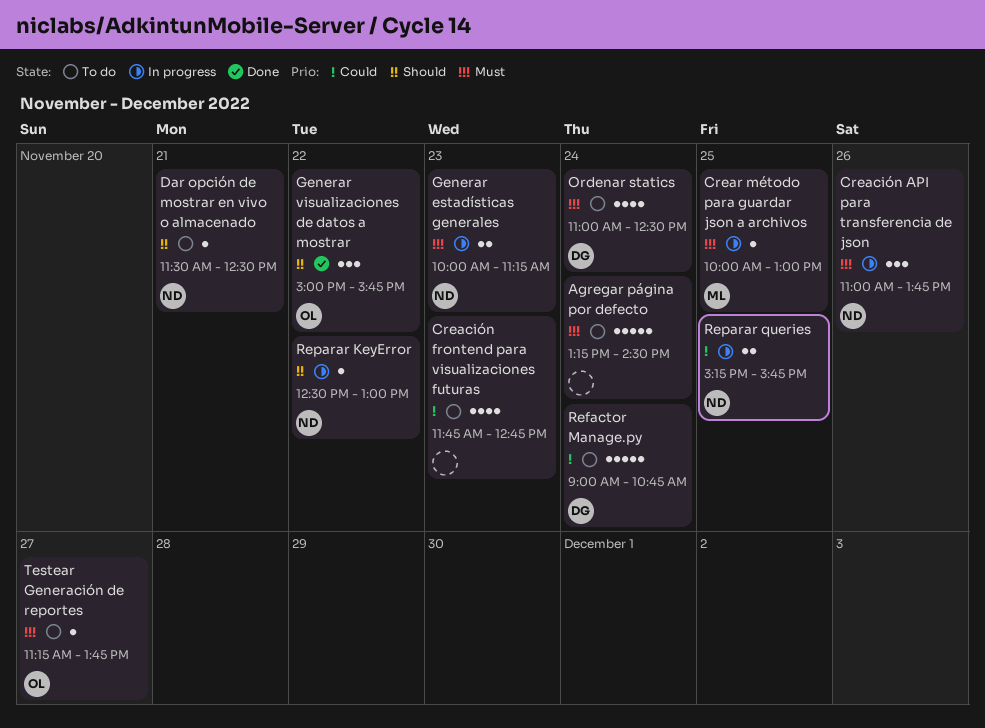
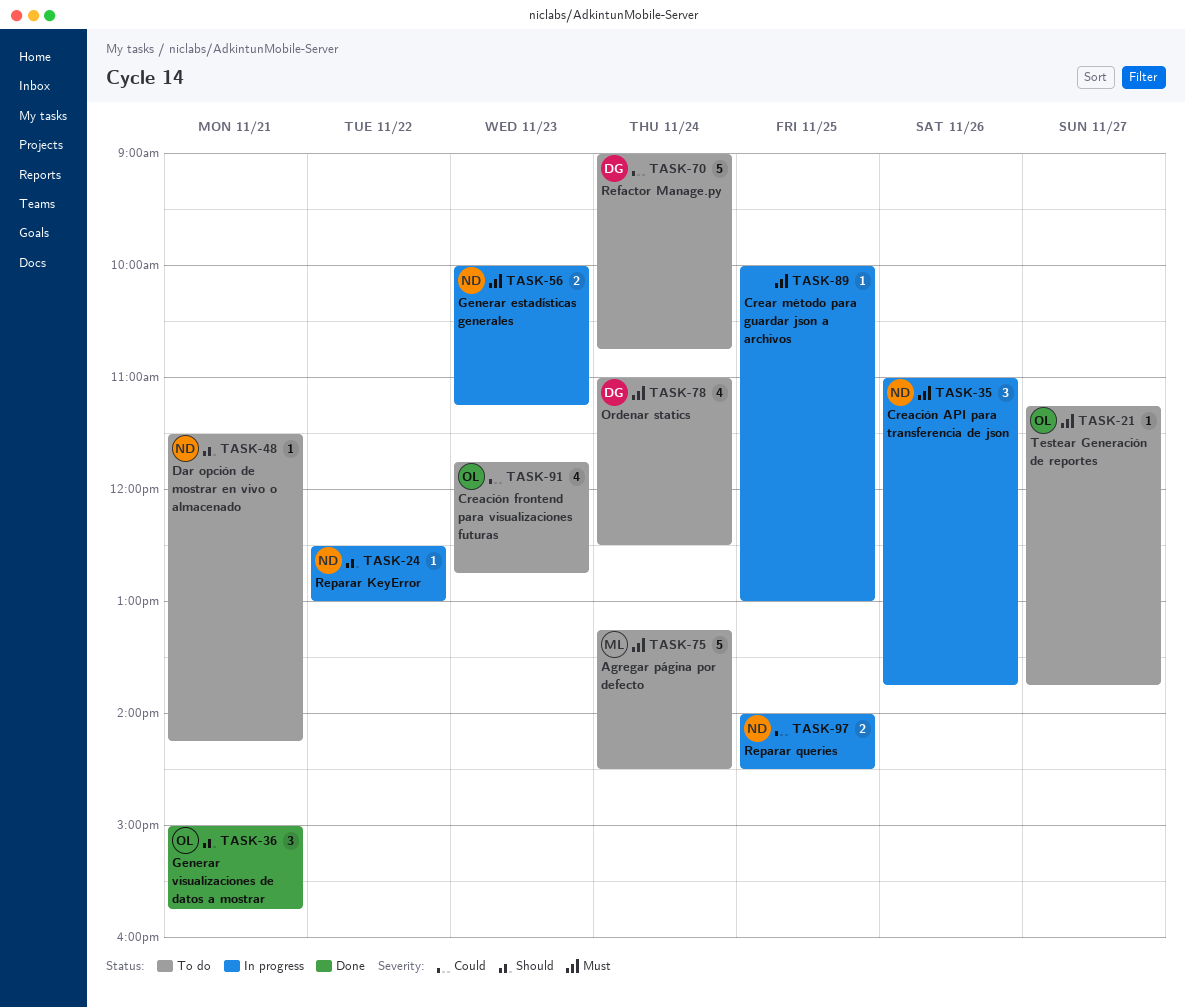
Agregar página por defecto, owner: none -> ML
Creación frontend para visualizaciones futuras, owner: none -> OL
Crear método para guardar json a archivos, owner: ML -> none
Dar opción de mostrar en vivo o almacenado, ends: 12:30 -> 14:15
Generar visualizaciones de datos a mostrar, day: Nov 22 -> Nov 21
Reparar queries, begins: 15:15 -> 14:00
Reparar queries, ends: 15:45 -> 14:30

